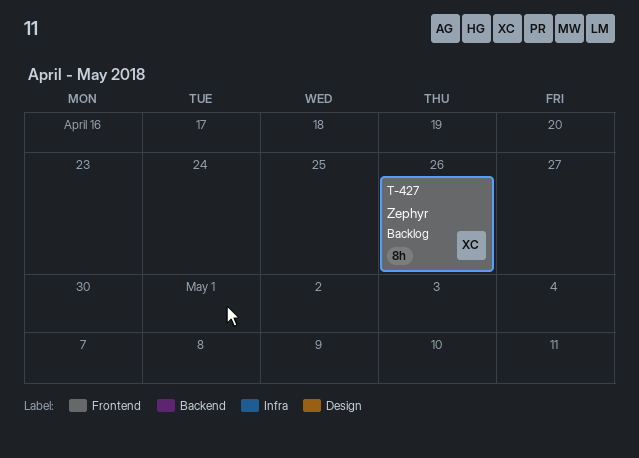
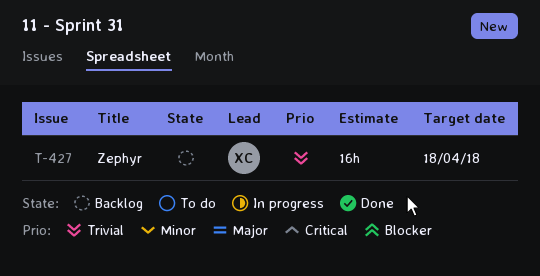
T-427, estimate: 8h -> 16h
T-427, due: Apr 26 -> Apr 18

